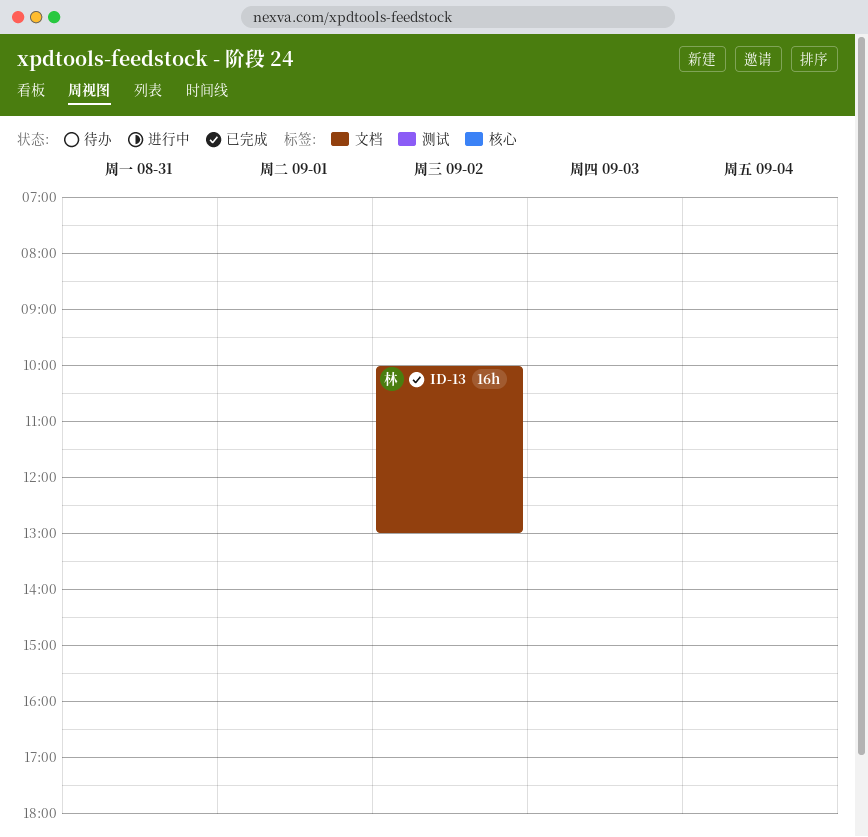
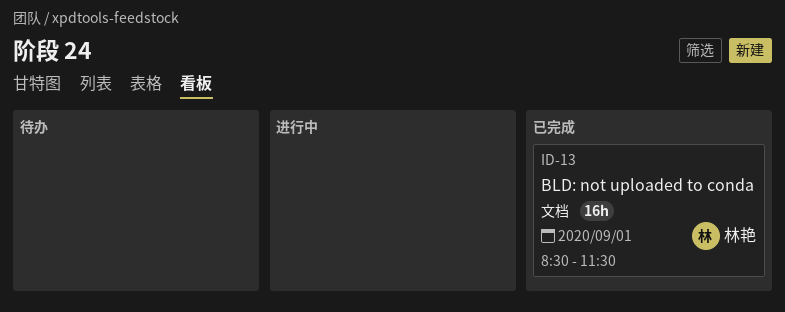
ID-13, day: Sep 2 -> Sep 1
ID-13, begins: 10:00 -> 08:30
ID-13, ends: 13:00 -> 11:30

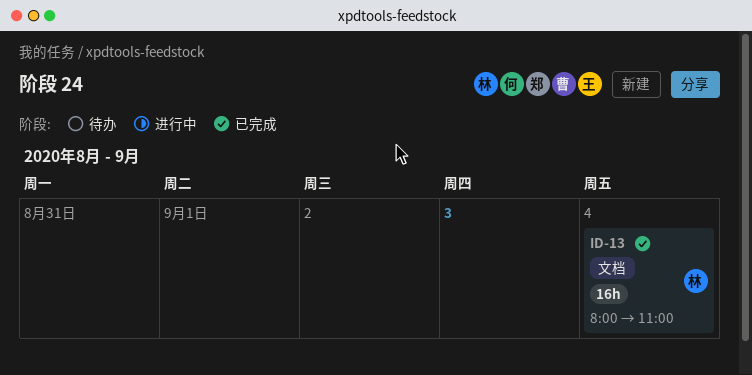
ID-13, day: Sep 1 -> Sep 4
ID-13, begins: 08:30 -> 08:00
ID-13, ends: 11:30 -> 11:00

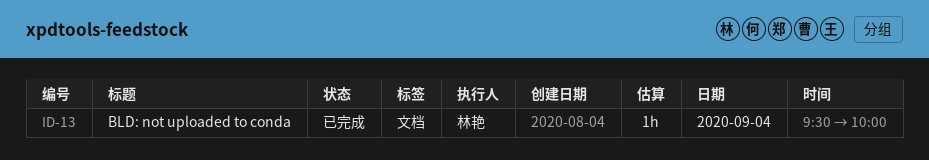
ID-13, estimate: 16h -> 1h
ID-13, begins: 08:00 -> 09:30
ID-13, ends: 11:00 -> 10:00

